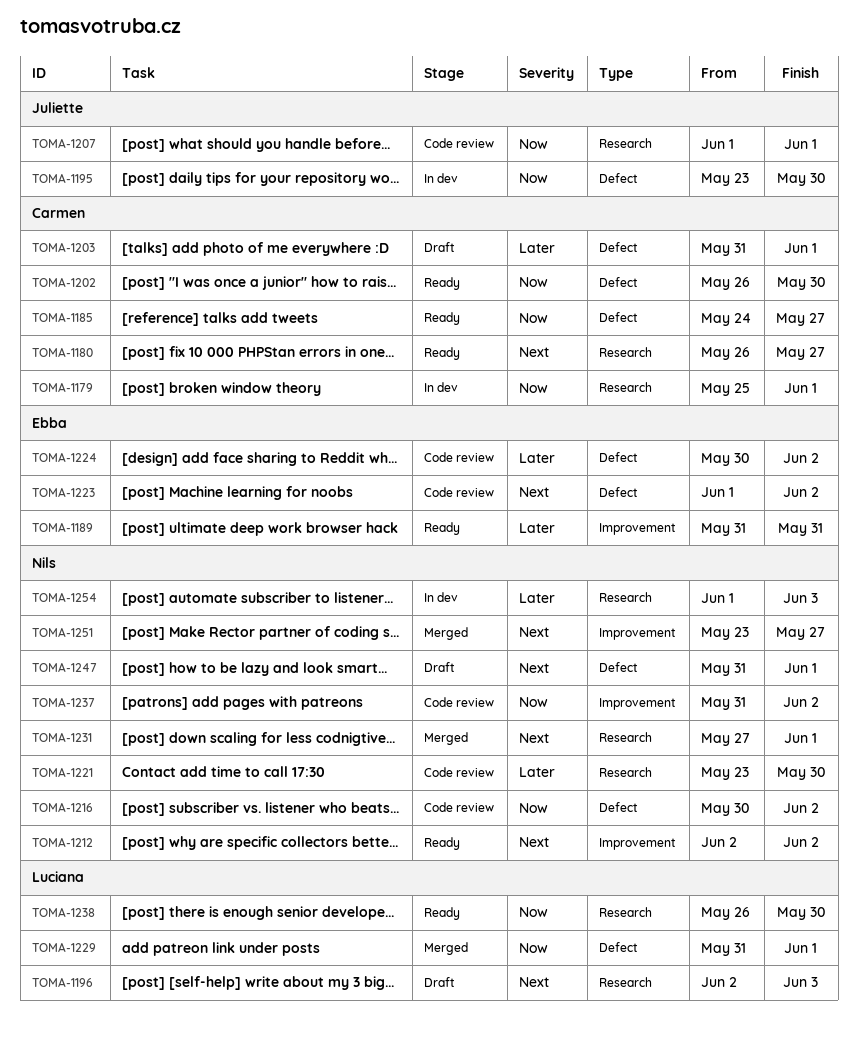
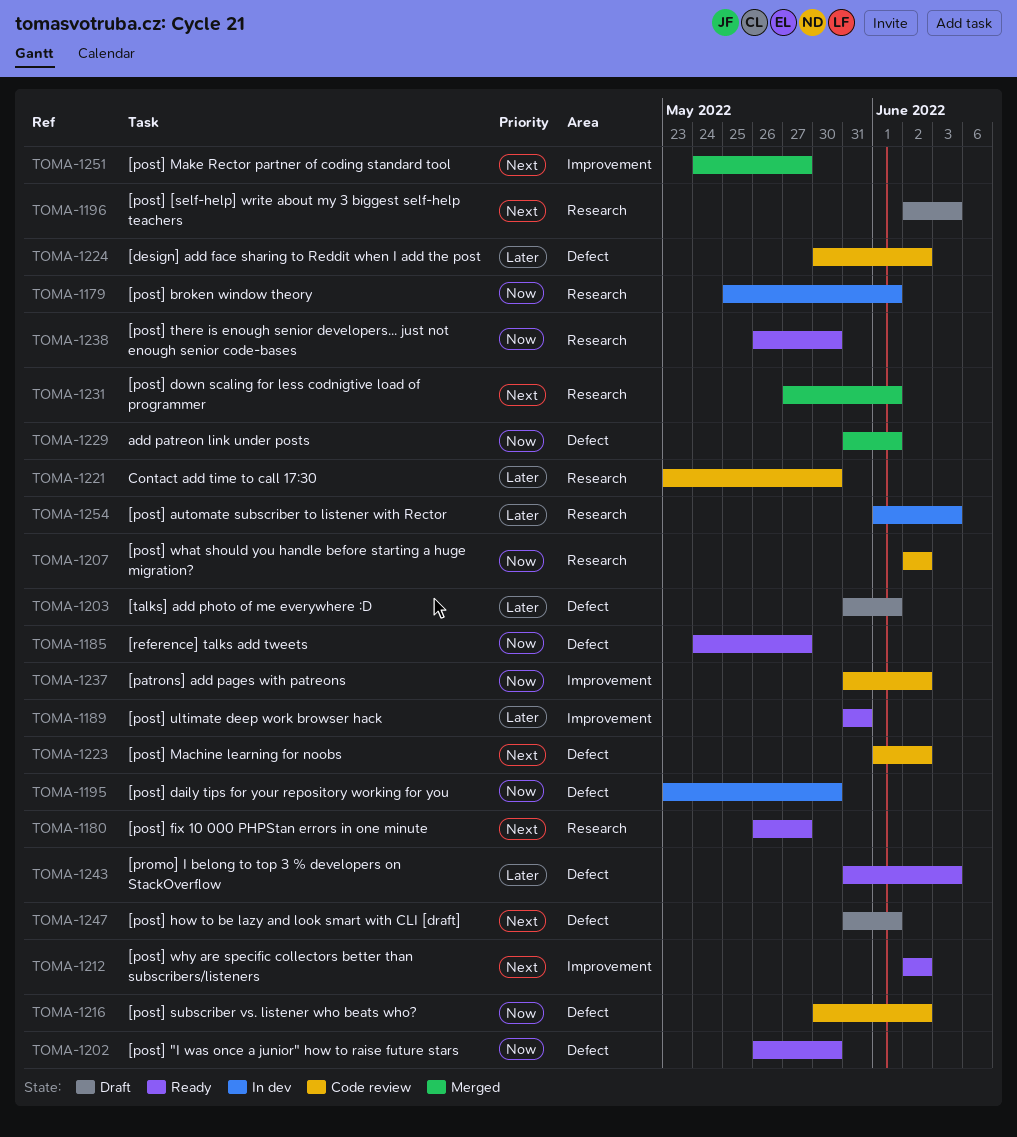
TOMA-1207, start: Jun 1 -> Jun 2
TOMA-1207, due: Jun 1 -> Jun 2
TOMA-1243: none -> present
TOMA-1251, start: May 23 -> May 24

